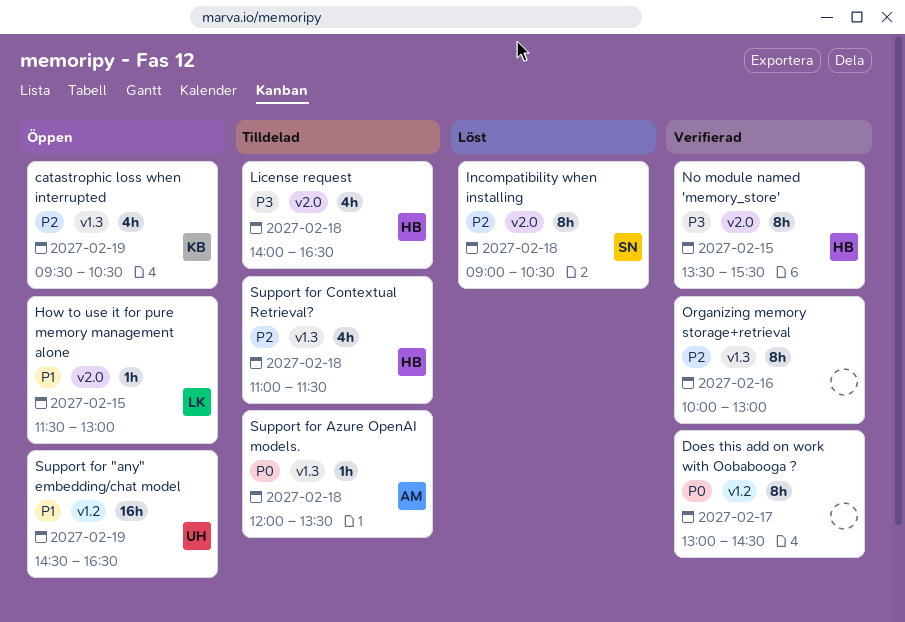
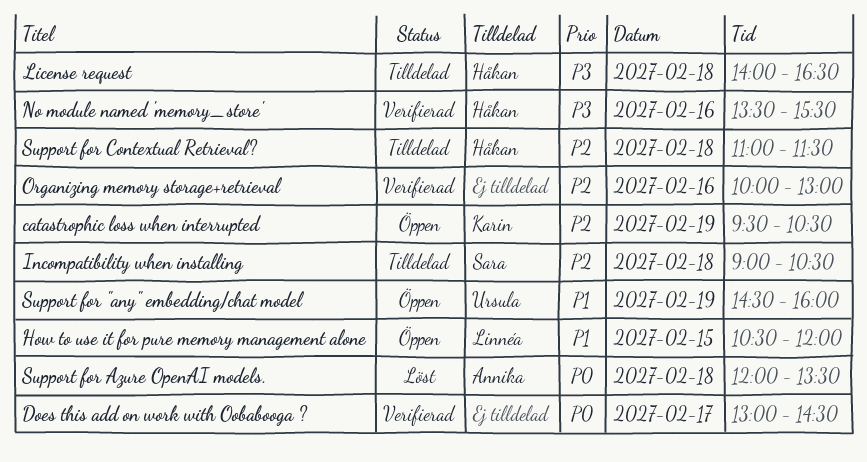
How to use it for pure memory management alone, begins: 11:30 -> 10:30
How to use it for pure memory management alone, ends: 13:00 -> 12:00
Incompatibility when installing, status: Löst -> Tilldelad
No module named 'memory_store', day: Feb 15 -> Feb 16
Support for "any" embedding/chat model, ends: 16:30 -> 16:00
Support for Azure OpenAI models., status: Tilldelad -> Löst

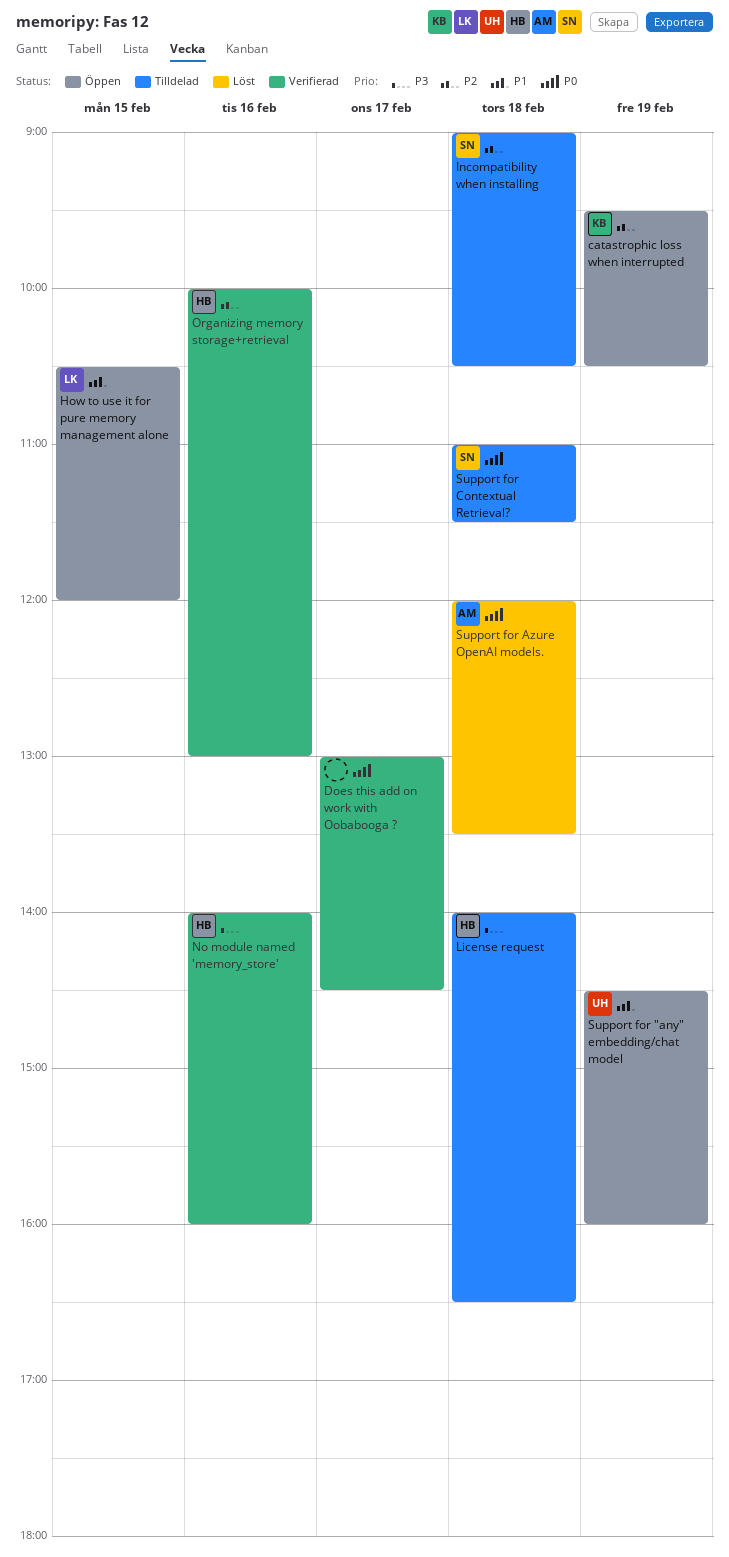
No module named 'memory_store', begins: 13:30 -> 14:00
No module named 'memory_store', ends: 15:30 -> 16:00
Organizing memory storage+retrieval, owner: none -> Håkan
Support for Contextual Retrieval?, owner: Håkan -> Sara
Support for Contextual Retrieval?, priority: P2 -> P0

